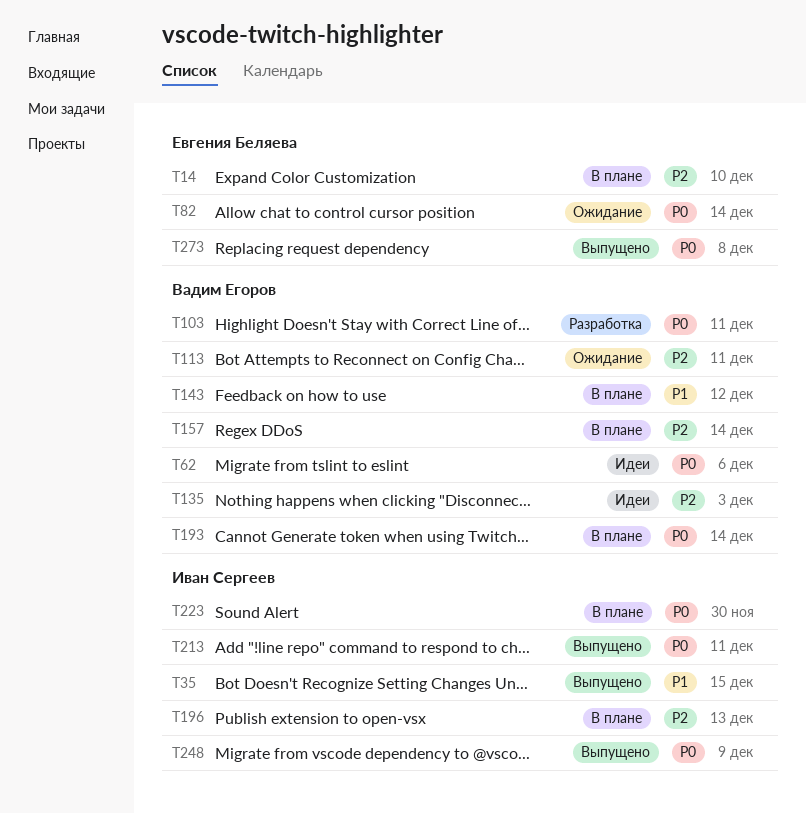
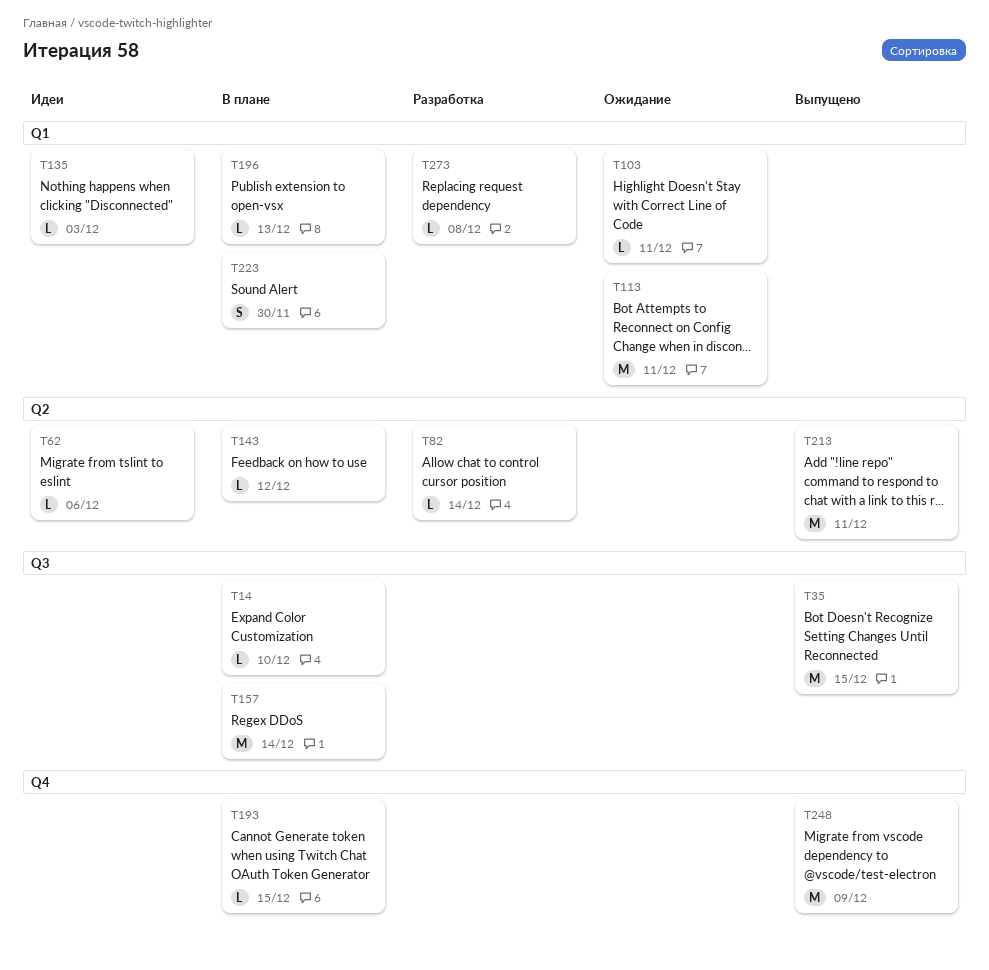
T82, status: Ожидание -> Разработка
T103, status: Разработка -> Ожидание
T193, due: Dec 14 -> Dec 15
T273, status: Выпущено -> Разработка

